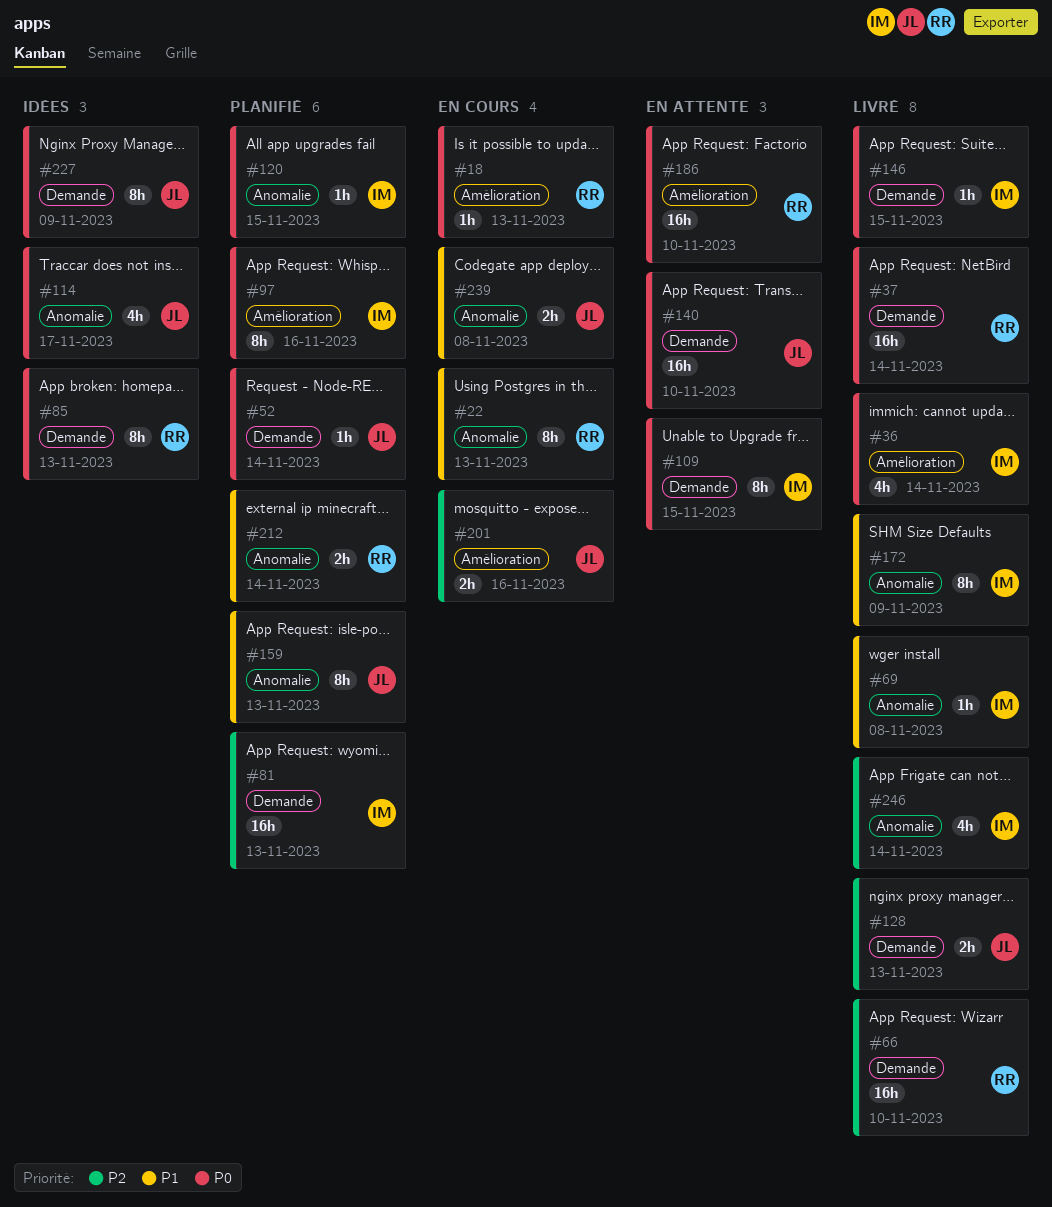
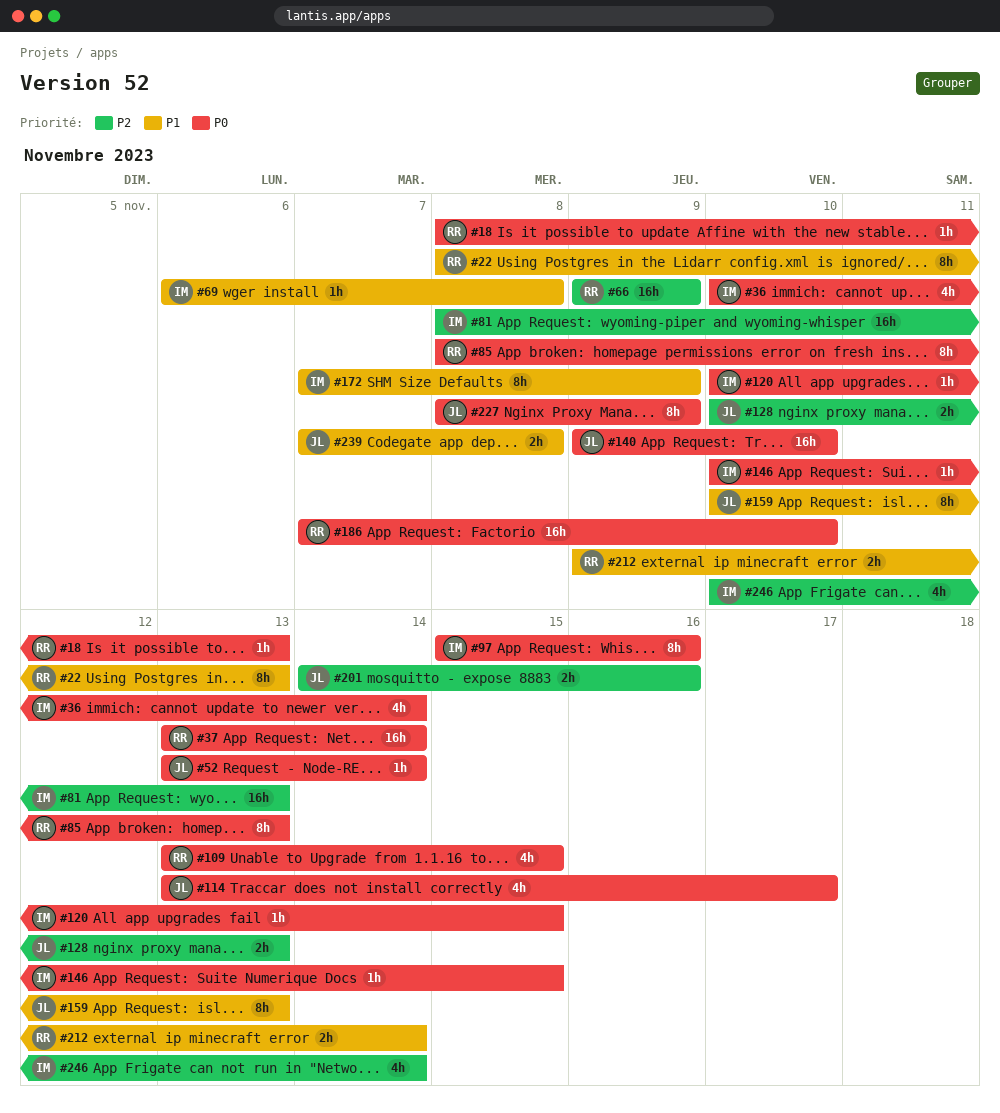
#66, due: Nov 10 -> Nov 9
#109, owner: IM -> RR
#109, estimate: 8h -> 4h

